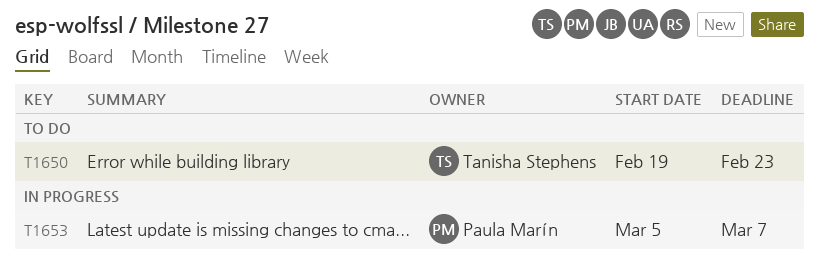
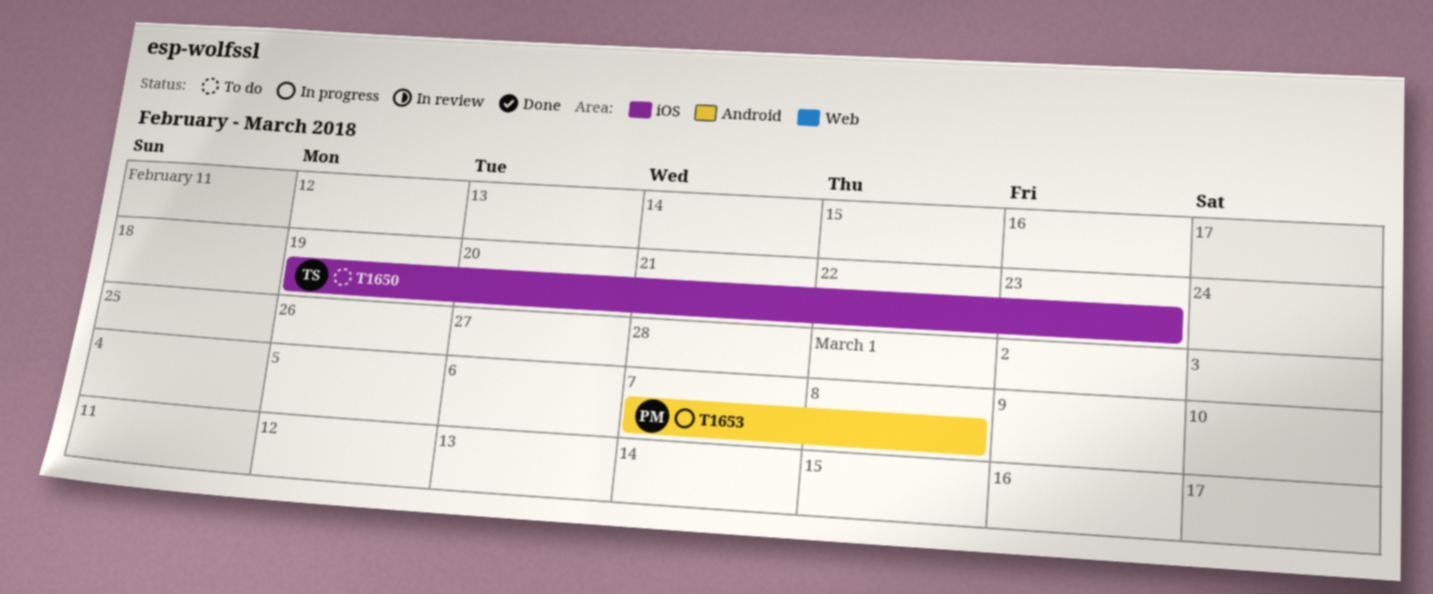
T1653, start: Mar 5 -> Mar 7
T1653, due: Mar 7 -> Mar 8

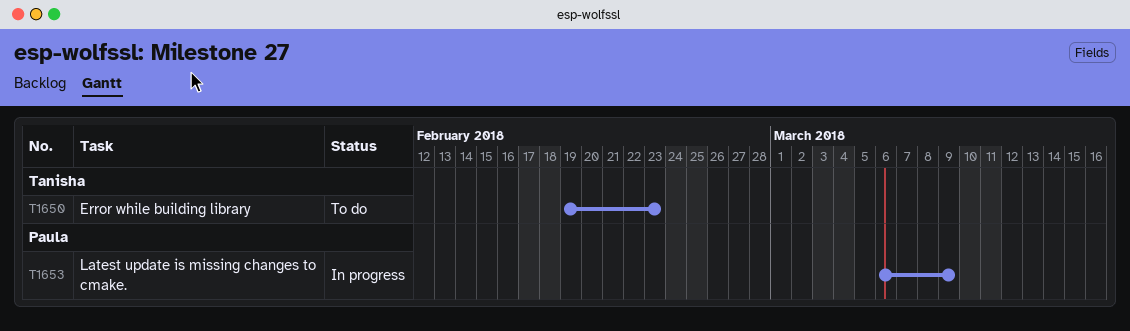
T1653, start: Mar 7 -> Mar 6
T1653, due: Mar 8 -> Mar 9

